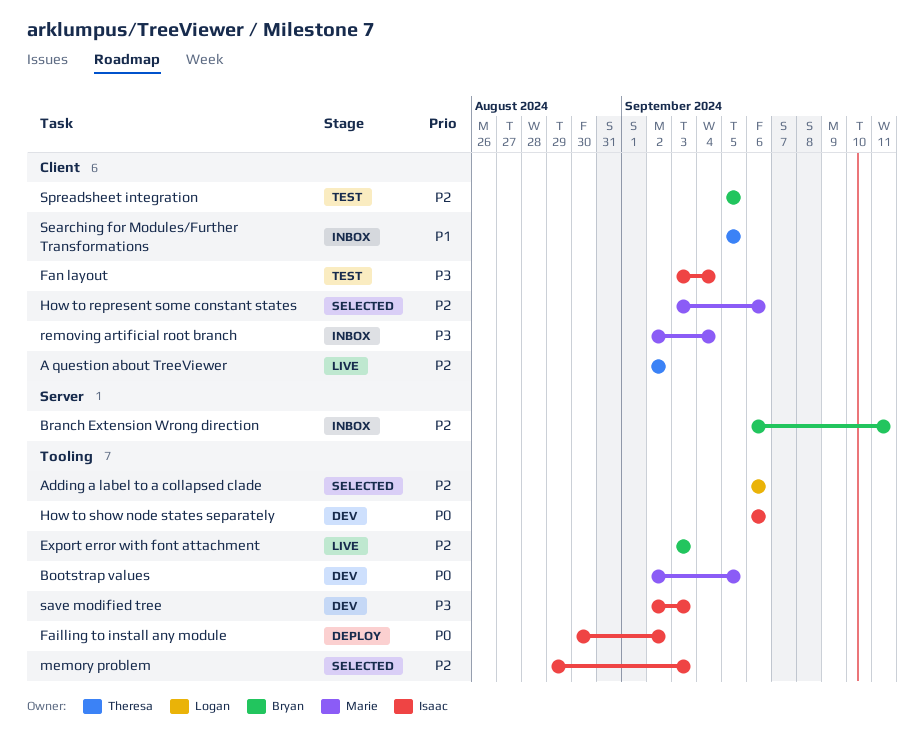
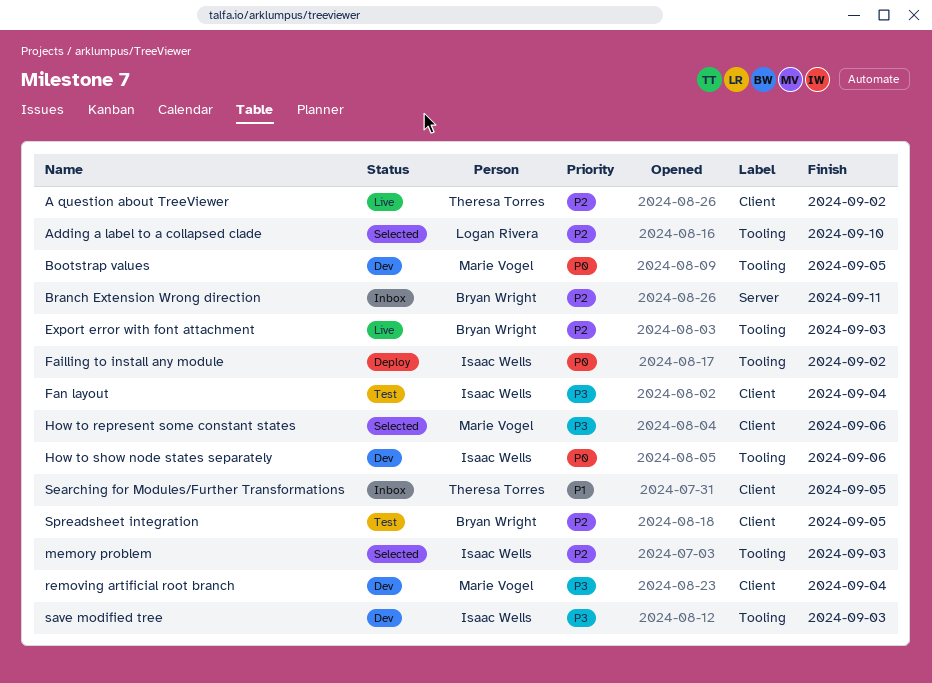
Adding a label to a collapsed clade, due: Sep 6 -> Sep 10
How to represent some constant states, priority: P2 -> P3
removing artificial root branch, status: Inbox -> Dev

